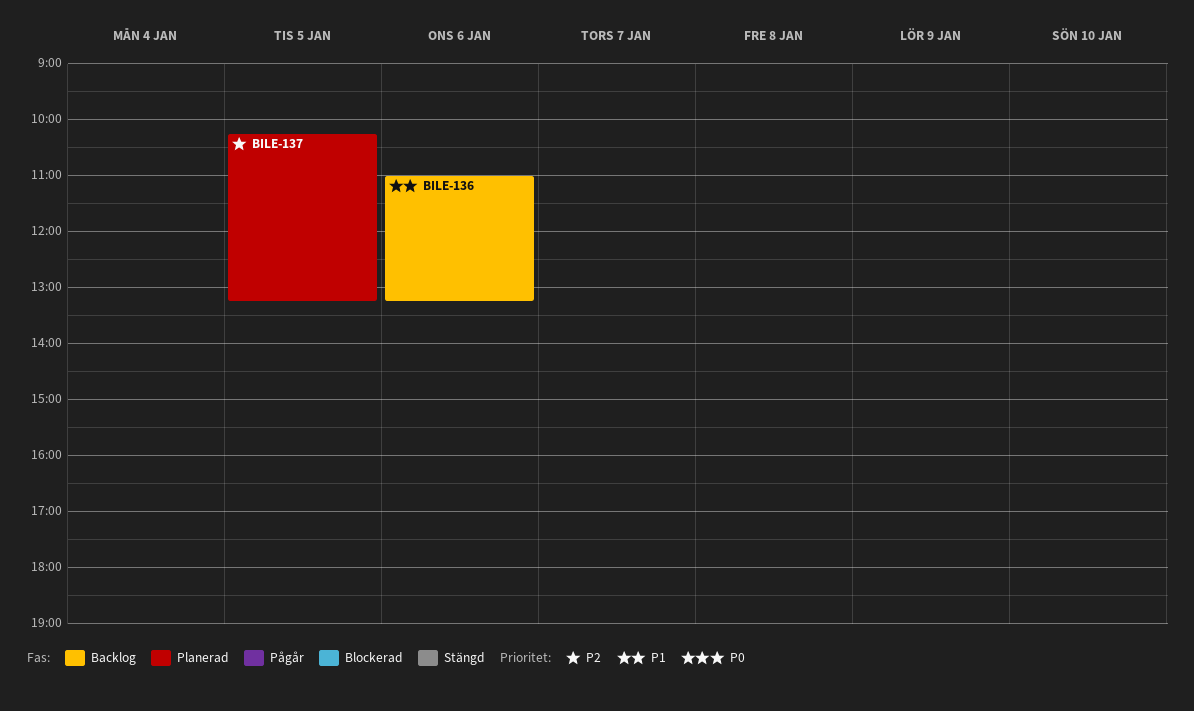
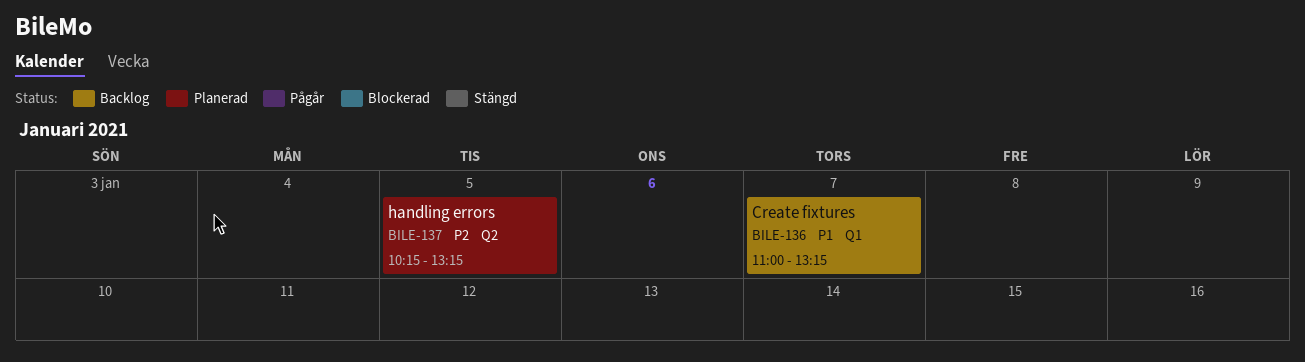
BILE-136, day: Jan 6 -> Jan 7

